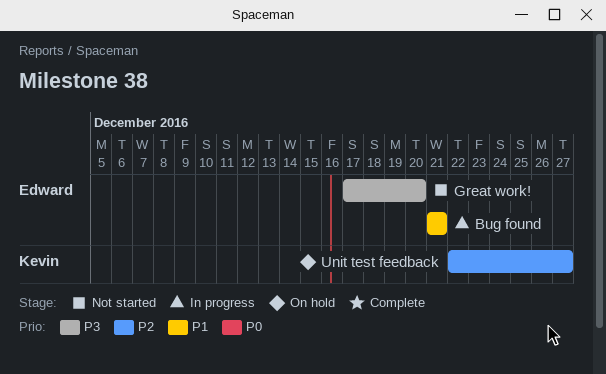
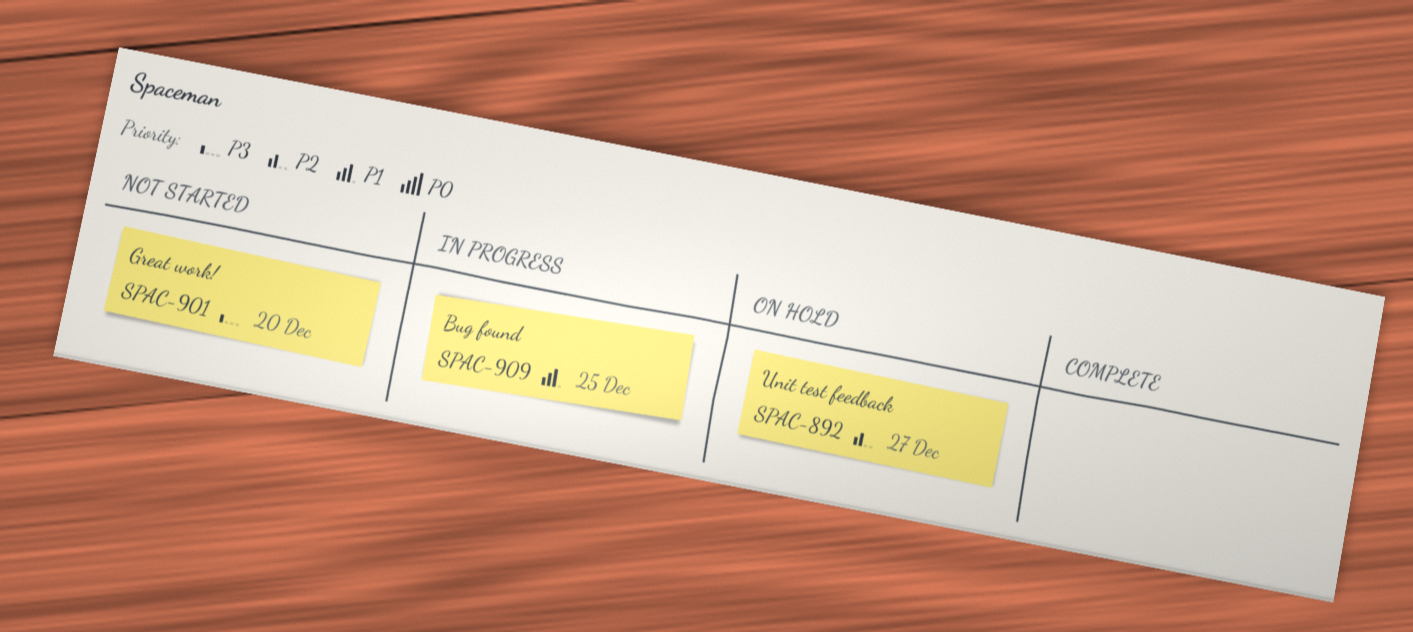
Bug found, due: Dec 21 -> Dec 25

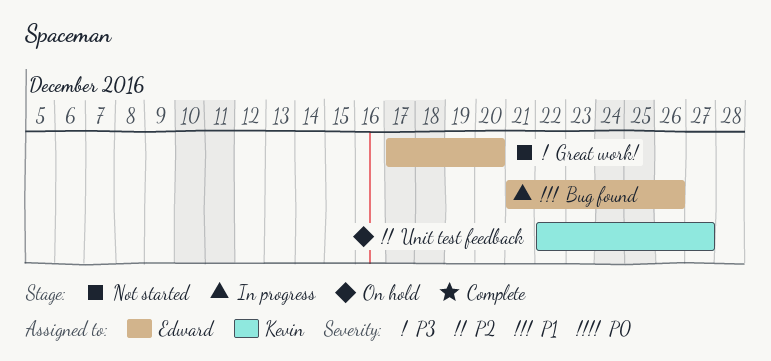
Bug found, due: Dec 25 -> Dec 26

